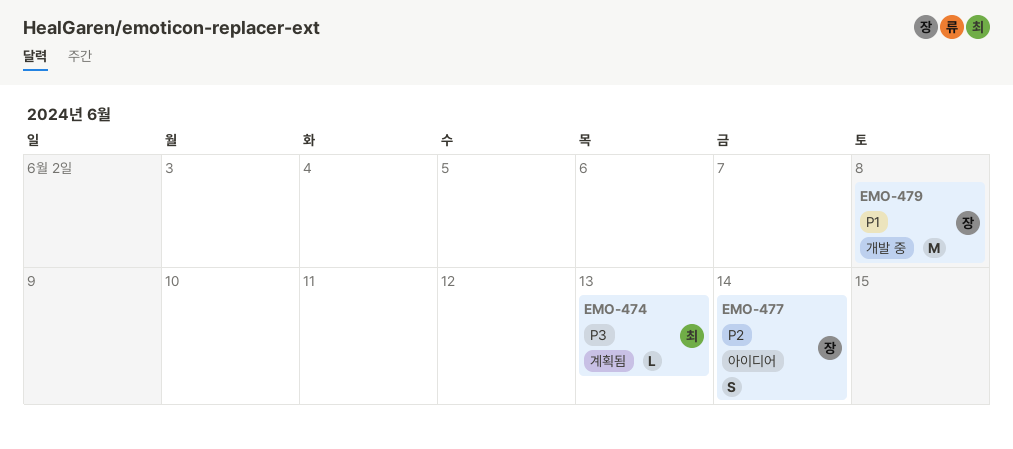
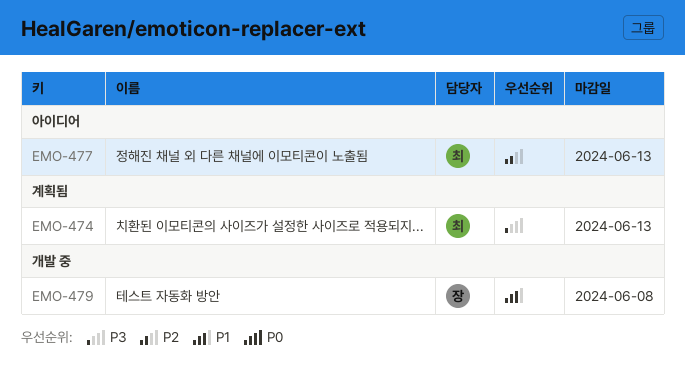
EMO-477, owner: 장 -> 최
EMO-477, due: Jun 14 -> Jun 13

